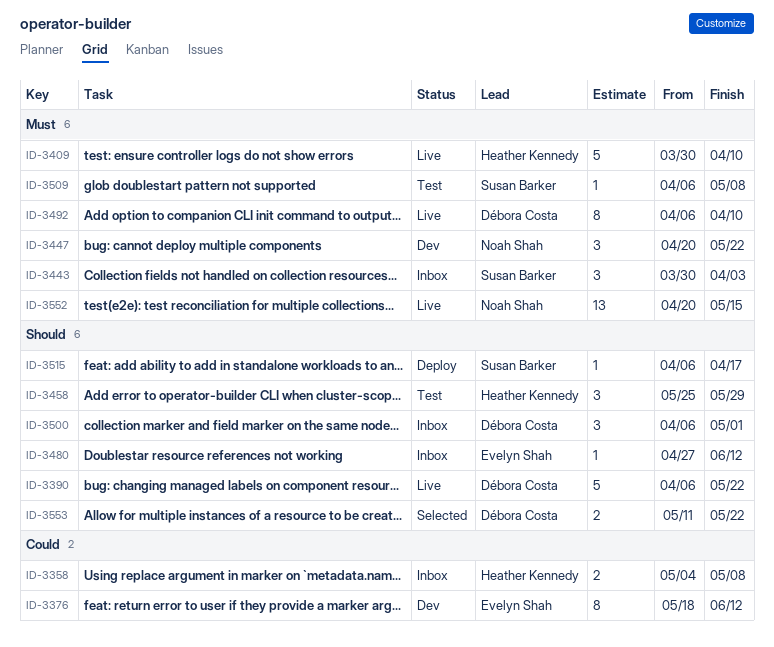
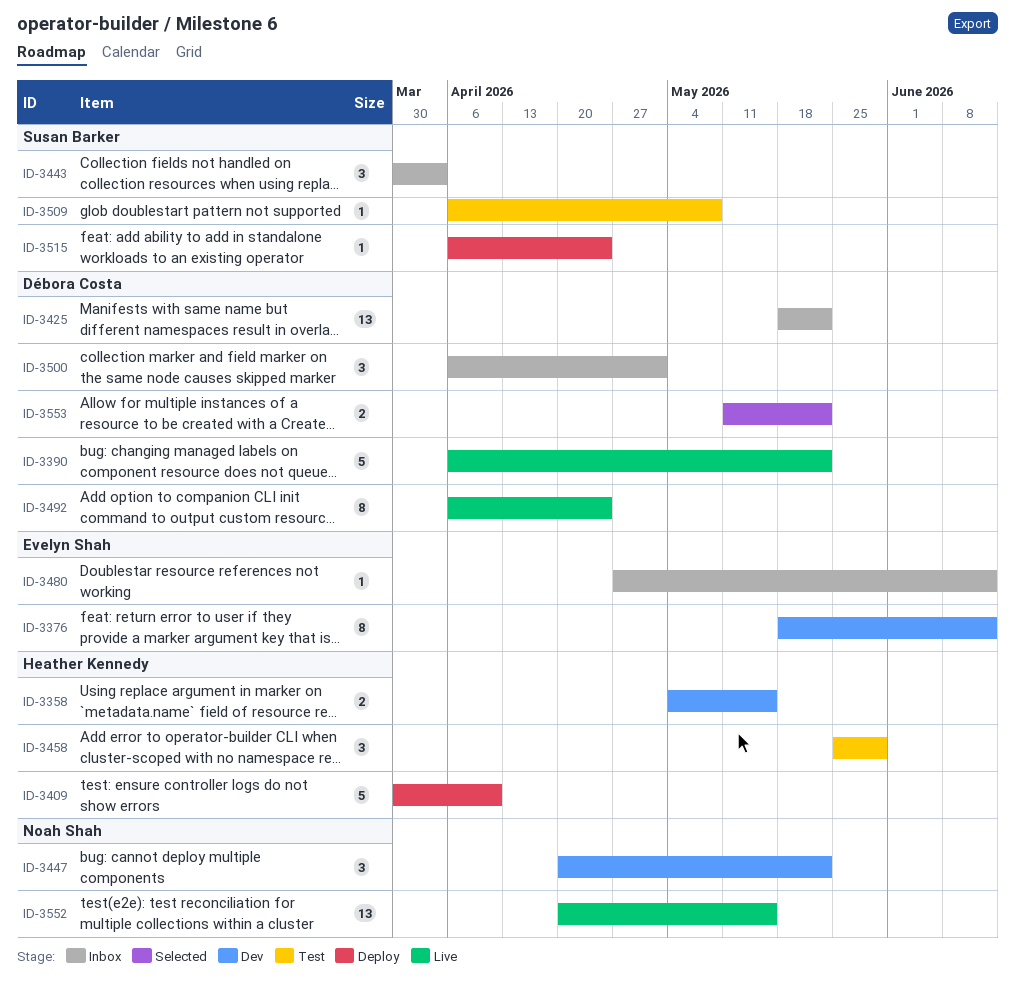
ID-3358, status: Inbox -> Dev
ID-3358, due: May 8 -> May 15
ID-3409, status: Live -> Deploy
ID-3425: none -> present
ID-3492, due: Apr 10 -> Apr 24
ID-3515, due: Apr 17 -> Apr 24

